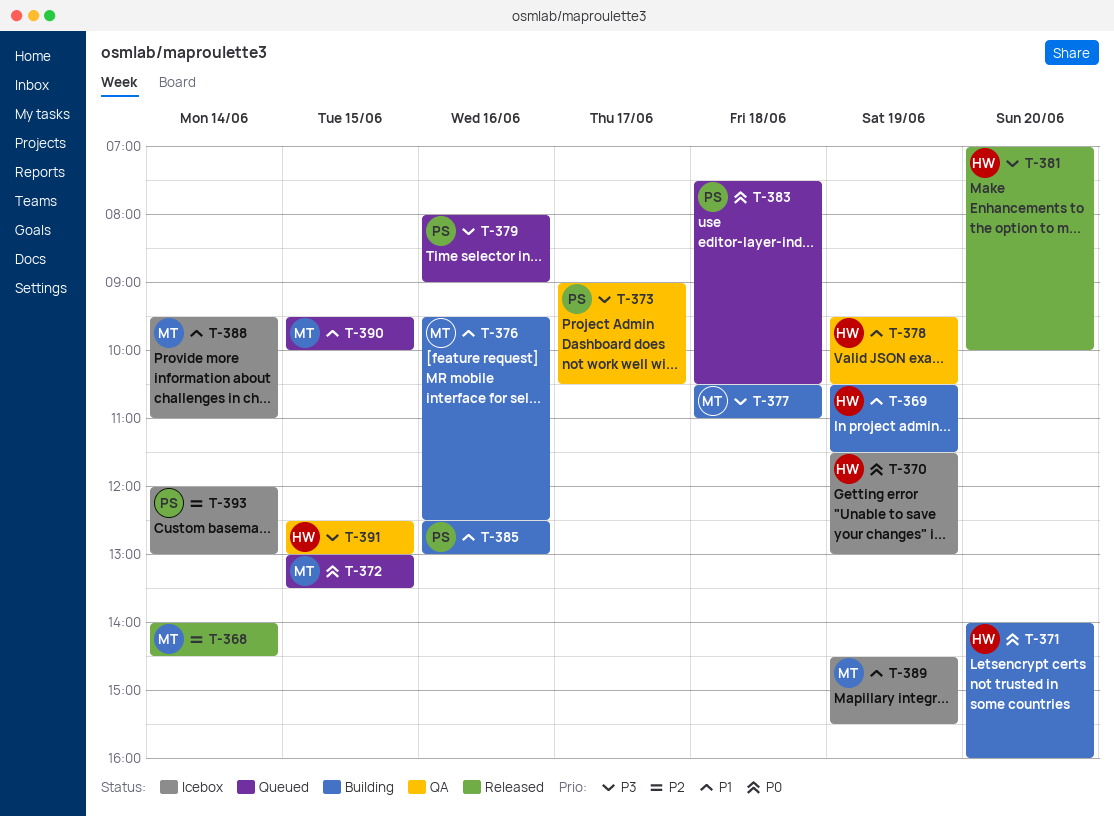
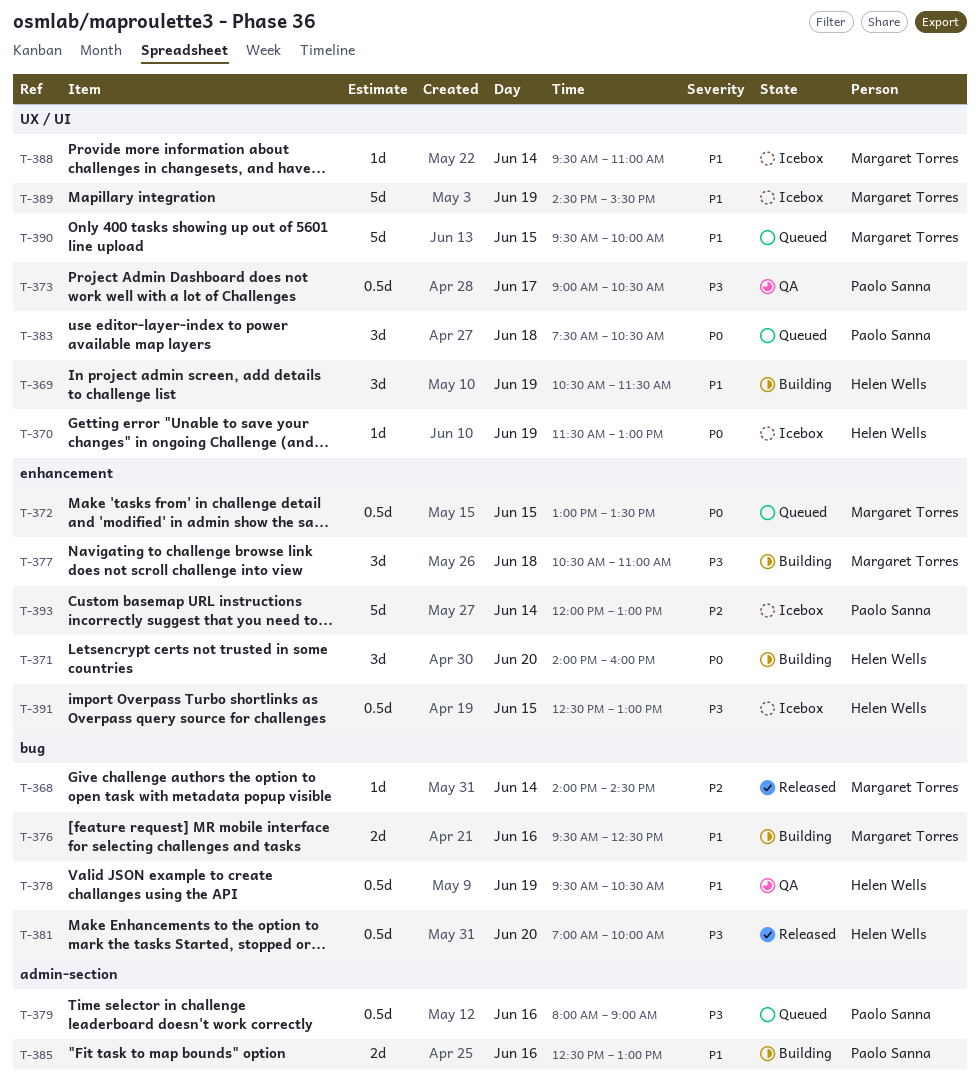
T-391, status: QA -> Icebox

